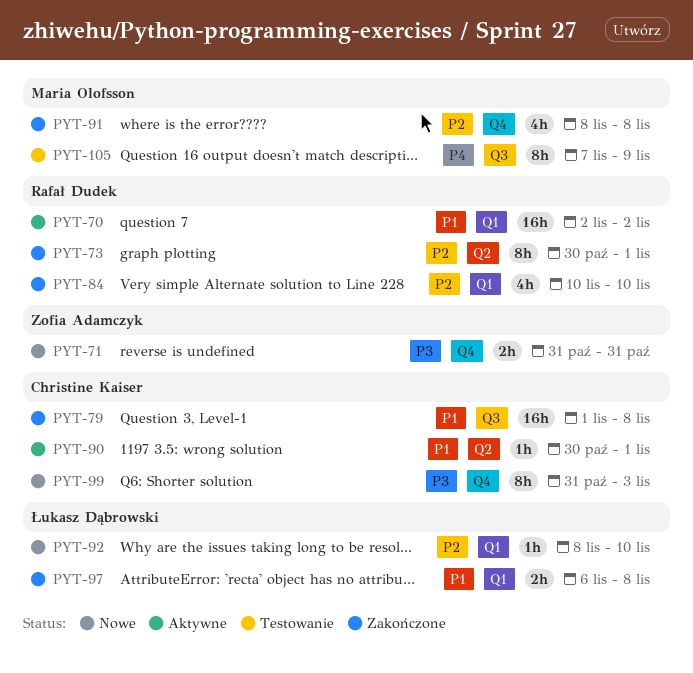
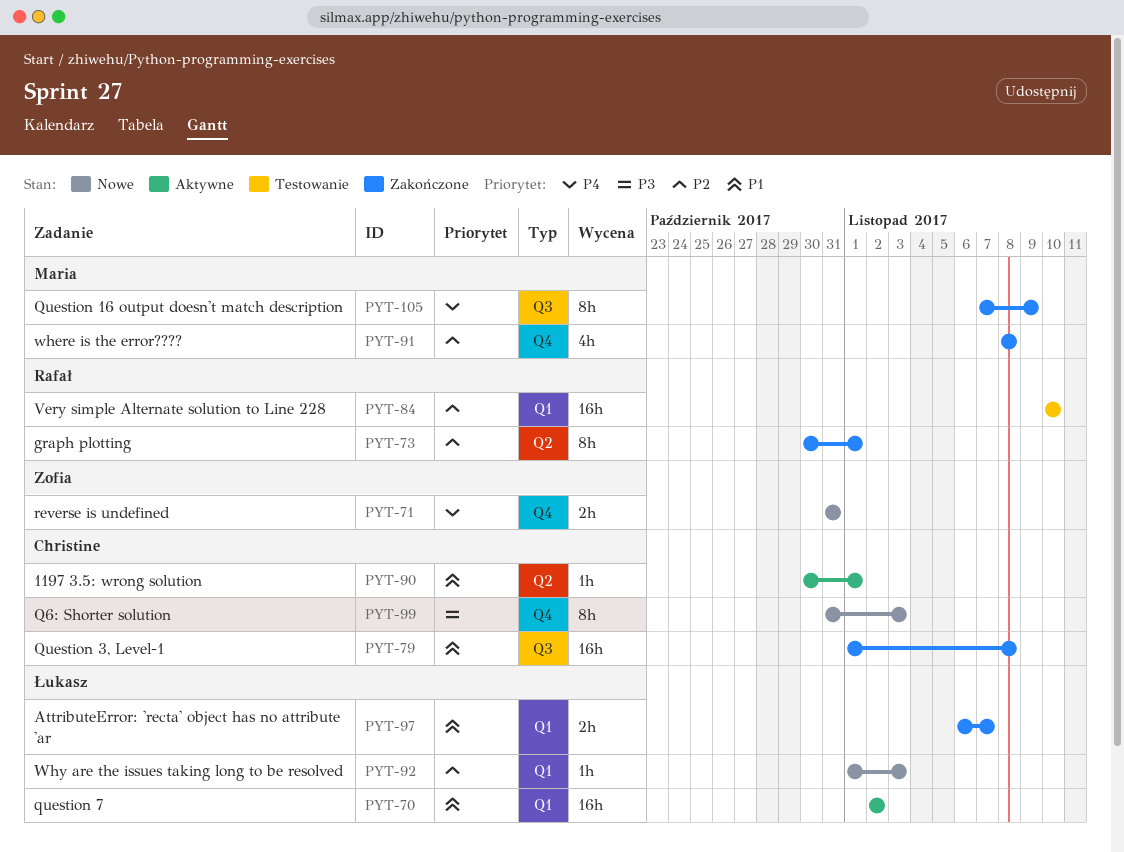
PYT-70, owner: Rafał Dudek -> Łukasz Dąbrowski
PYT-71, priority: P3 -> P4
PYT-84, status: Zakończone -> Testowanie
PYT-84, estimate: 4h -> 16h
PYT-92, start: Nov 8 -> Nov 1
PYT-92, due: Nov 10 -> Nov 3
PYT-97, due: Nov 8 -> Nov 7
PYT-105, status: Testowanie -> Zakończone

